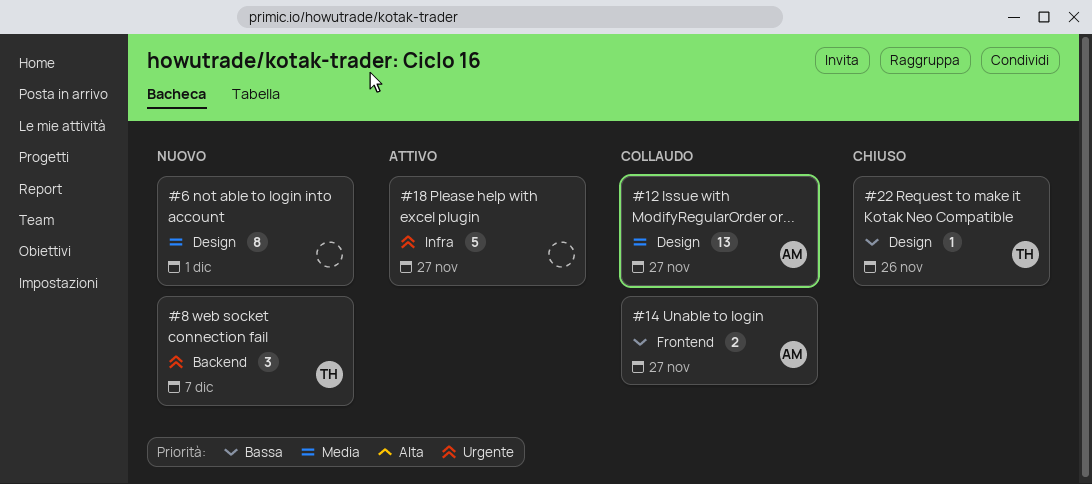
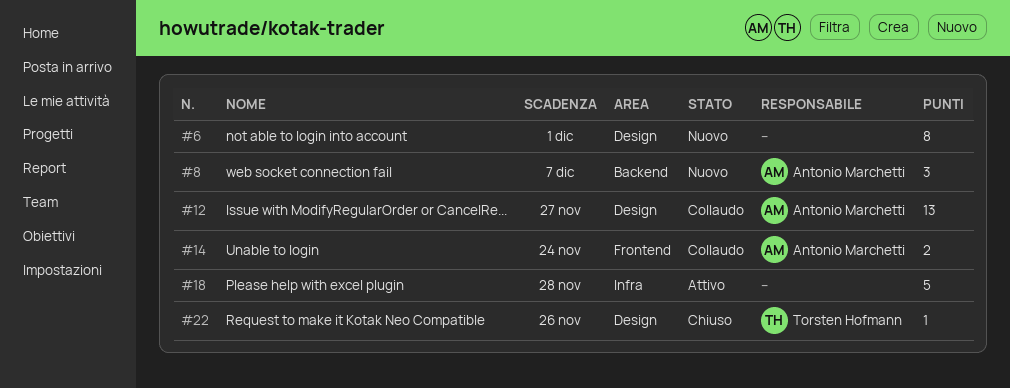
#8, owner: Torsten Hofmann -> Antonio Marchetti
#14, due: Nov 27 -> Nov 24
#18, due: Nov 27 -> Nov 28

